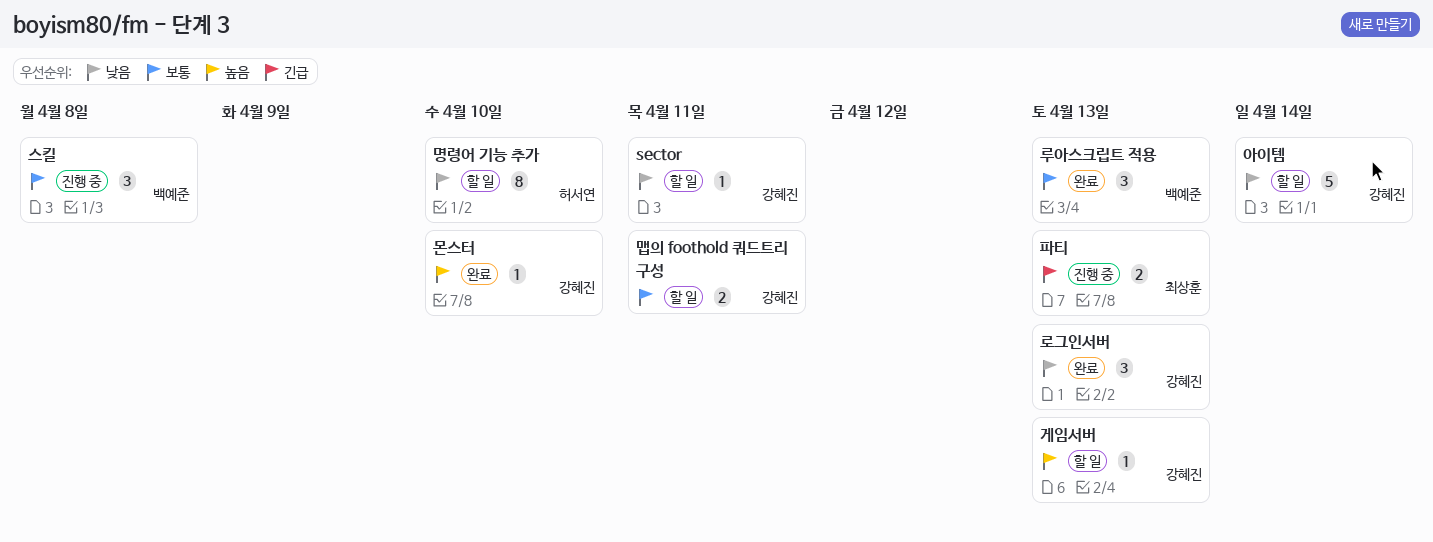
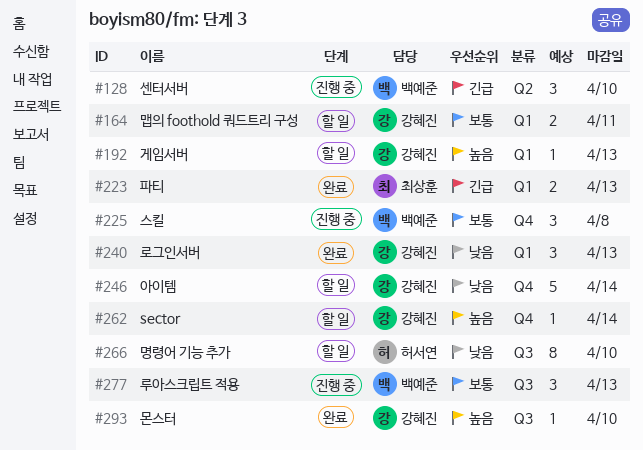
sector, priority: 낮음 -> 높음
sector, due: Apr 11 -> Apr 14
루아스크립트 적용, status: 완료 -> 진행 중
센터서버: none -> present
파티, status: 진행 중 -> 완료

